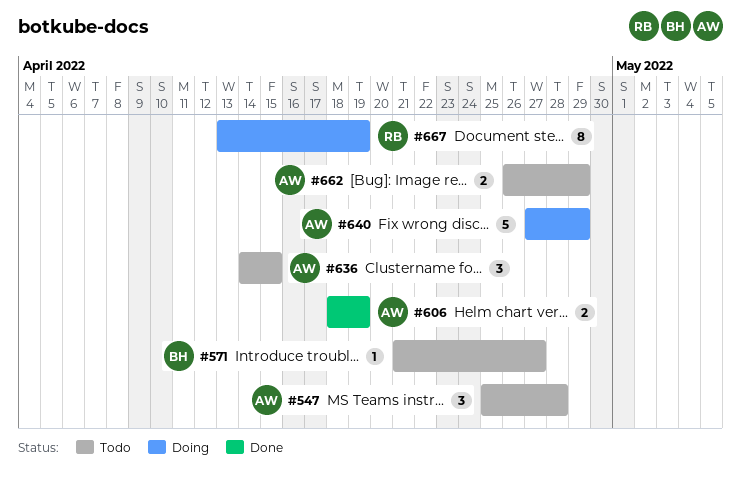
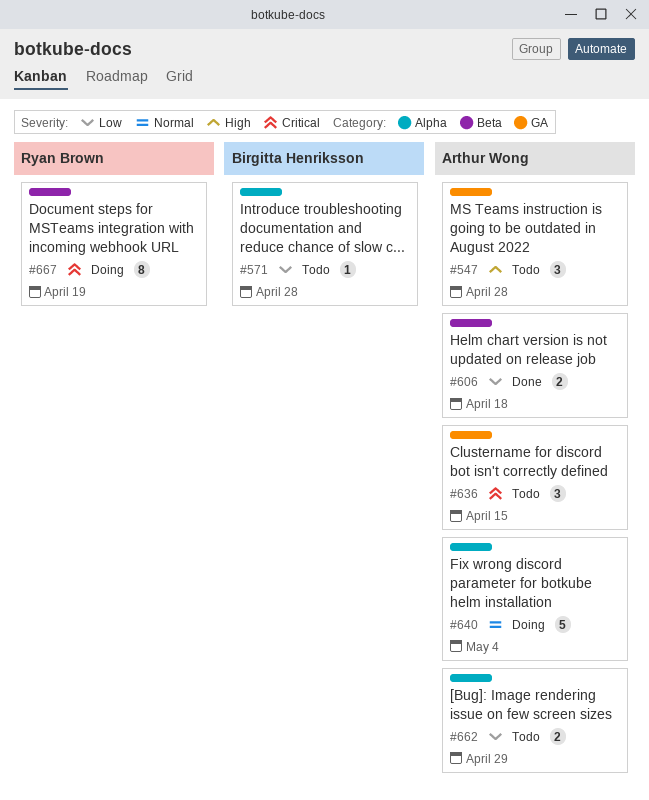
#571, due: Apr 27 -> Apr 28
#606, due: Apr 19 -> Apr 18
#640, due: Apr 29 -> May 4

